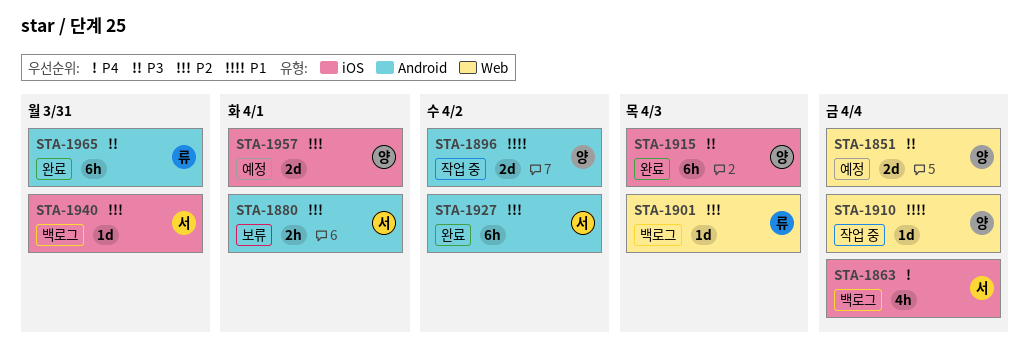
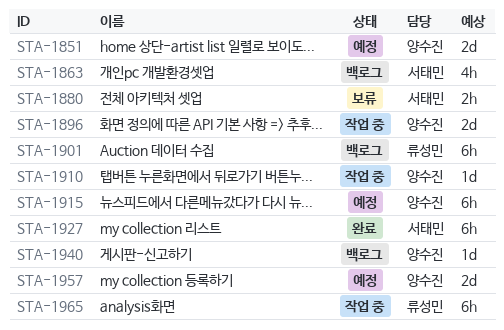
STA-1901, estimate: 1d -> 6h
STA-1915, status: 완료 -> 예정
STA-1940, owner: 서태민 -> 양수진
STA-1965, status: 완료 -> 작업 중

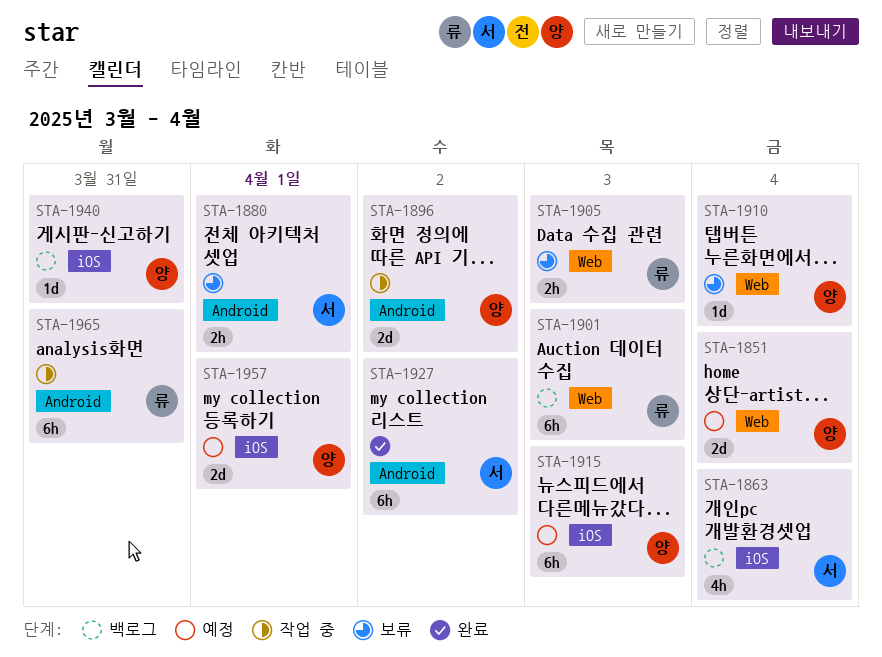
STA-1905: none -> present
STA-1910, status: 작업 중 -> 보류

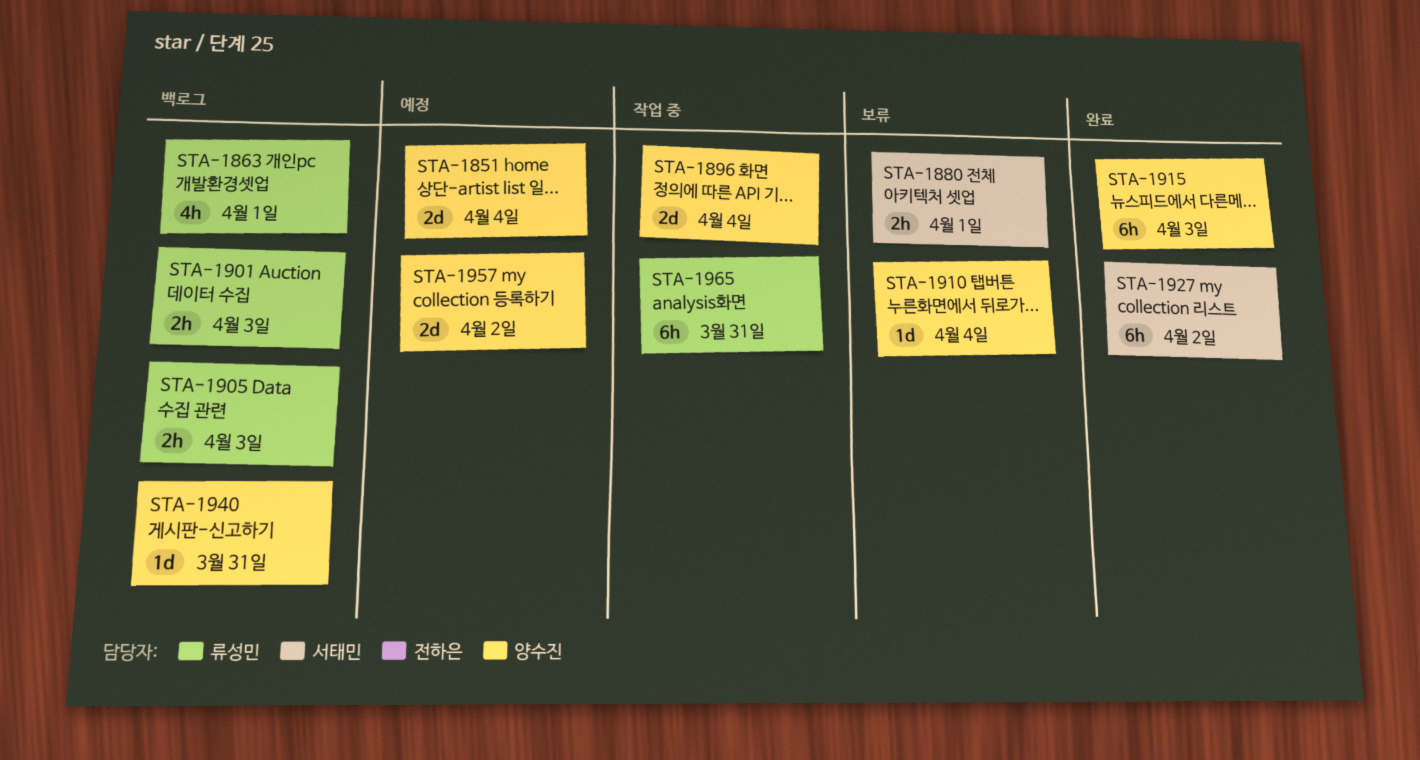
STA-1863, owner: 서태민 -> 류성민
STA-1863, due: Apr 4 -> Apr 1
STA-1896, due: Apr 2 -> Apr 4
STA-1901, estimate: 6h -> 2h
STA-1905, status: 보류 -> 백로그
STA-1915, status: 예정 -> 완료
STA-1957, due: Apr 1 -> Apr 2

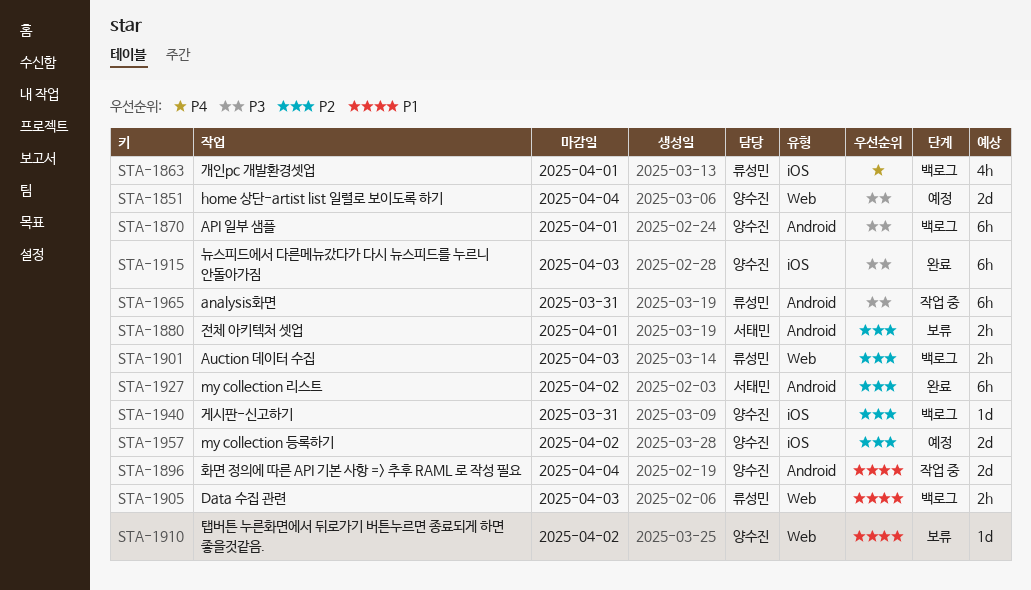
STA-1870: none -> present
STA-1910, due: Apr 4 -> Apr 2

